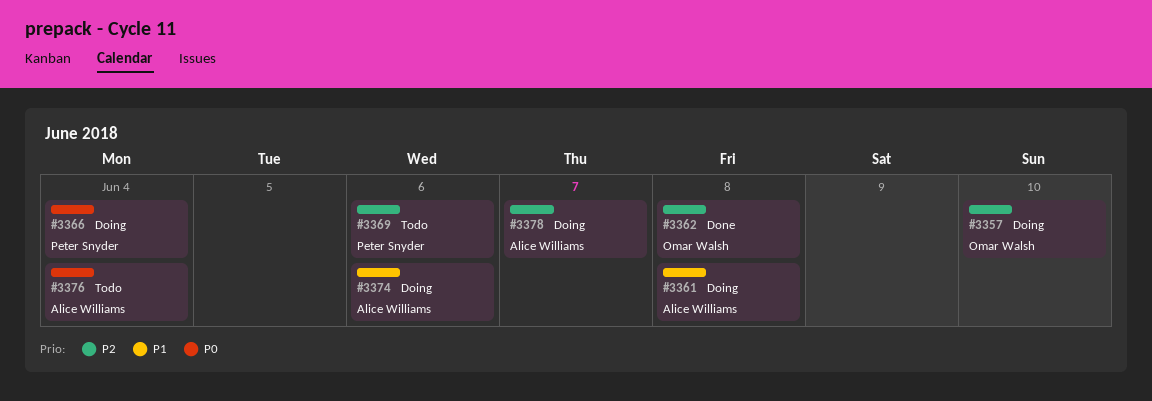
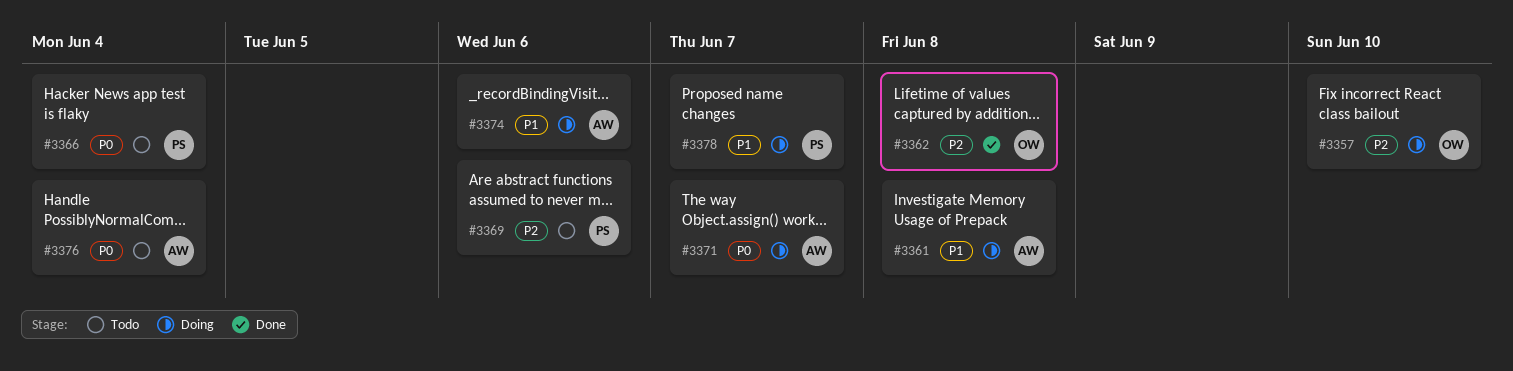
#3366, status: Doing -> Todo
#3371: none -> present
#3378, owner: Alice Williams -> Peter Snyder
#3378, priority: P2 -> P1

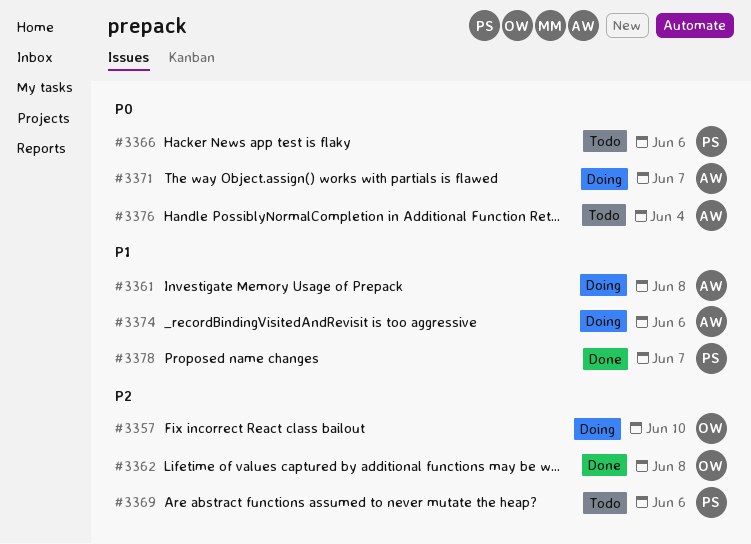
#3366, due: Jun 4 -> Jun 6
#3378, status: Doing -> Done

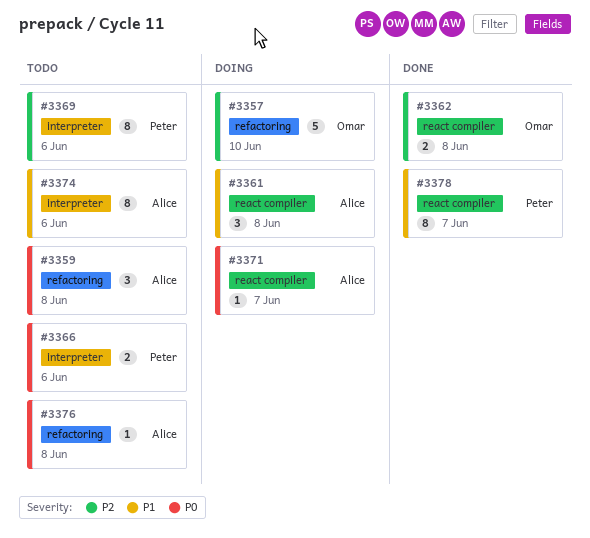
#3359: none -> present
#3374, status: Doing -> Todo
#3376, due: Jun 4 -> Jun 8

